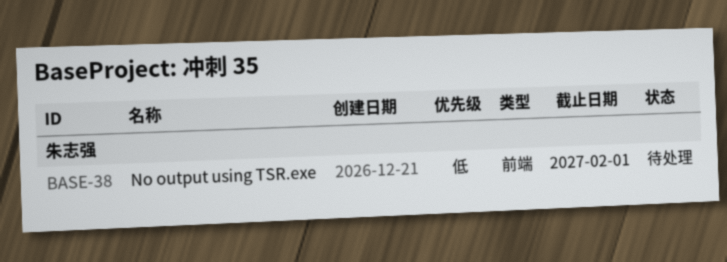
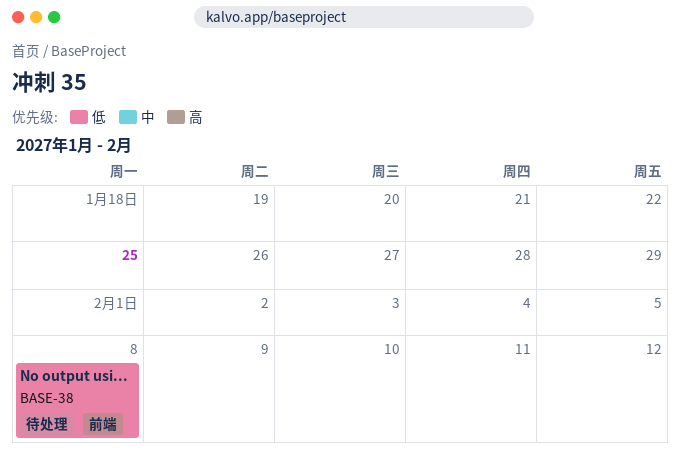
BASE-38, due: Feb 1 -> Feb 8

